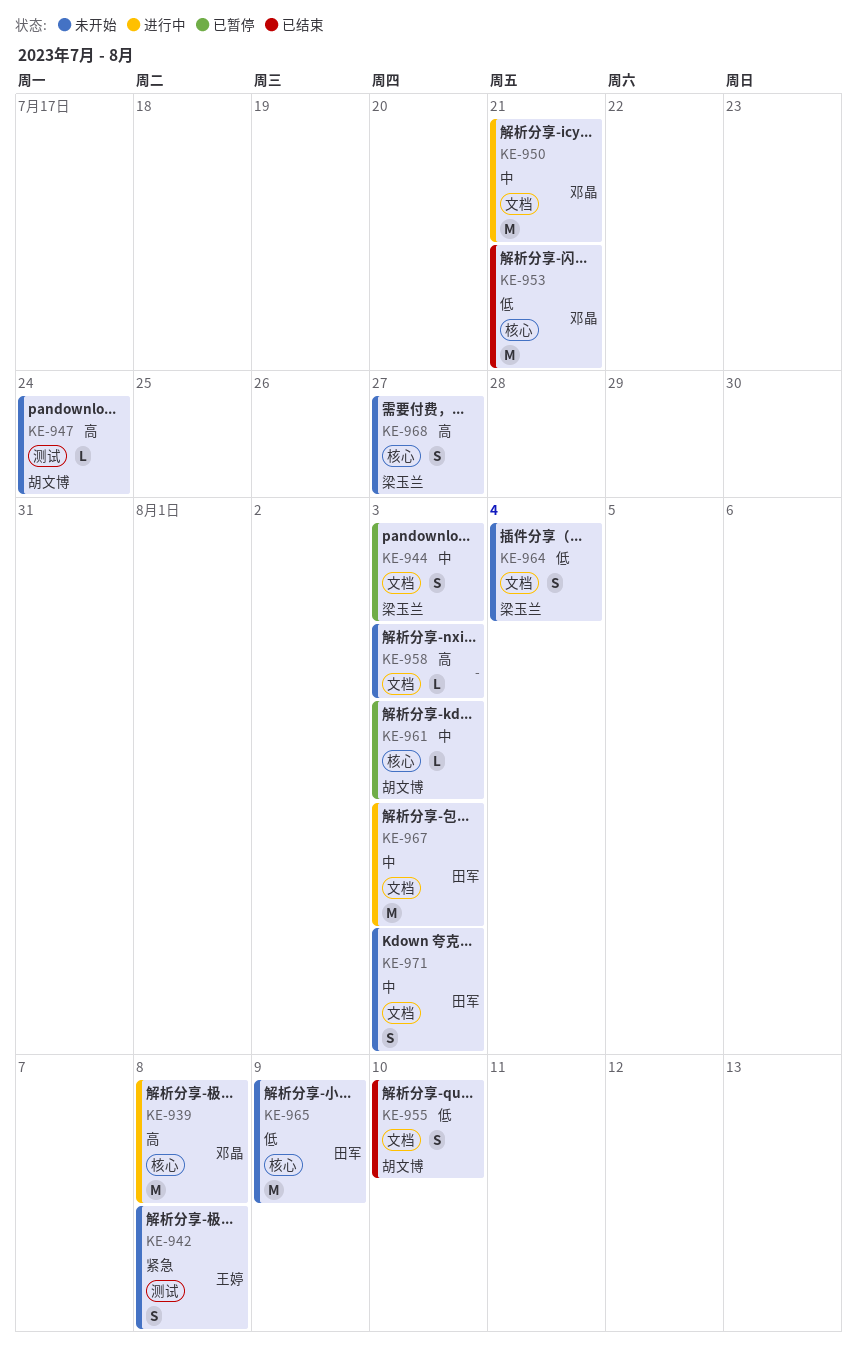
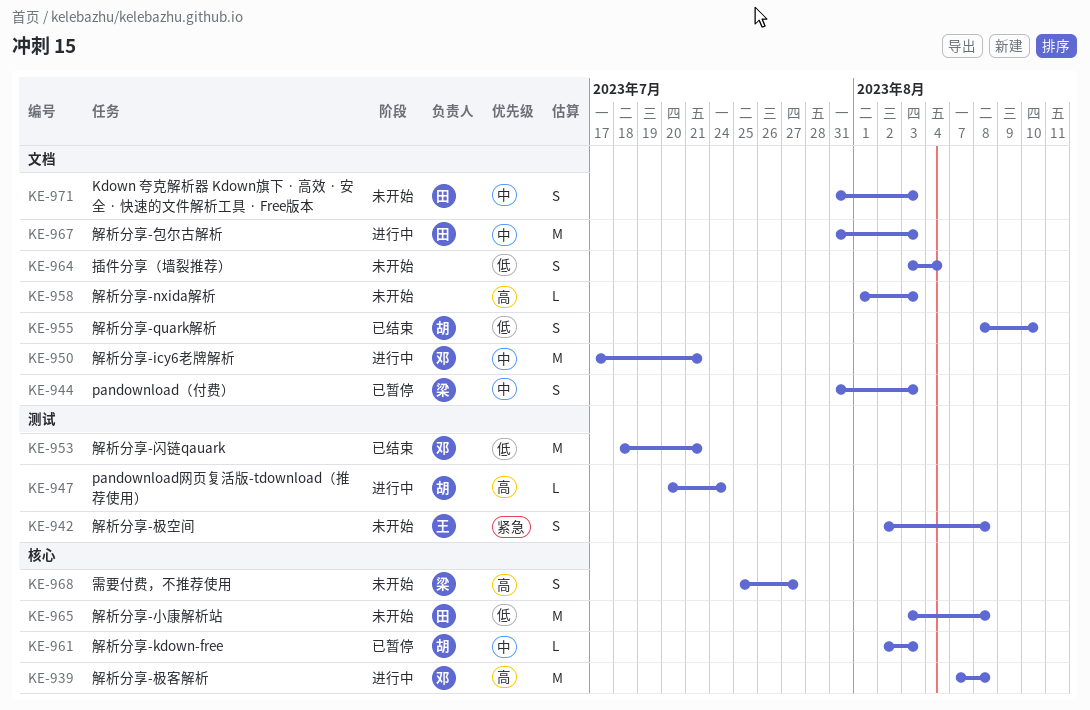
KE-947, status: 未开始 -> 进行中
KE-953, label: 核心 -> 测试
KE-964, owner: 梁玉兰 -> none
KE-965, due: Aug 9 -> Aug 8

